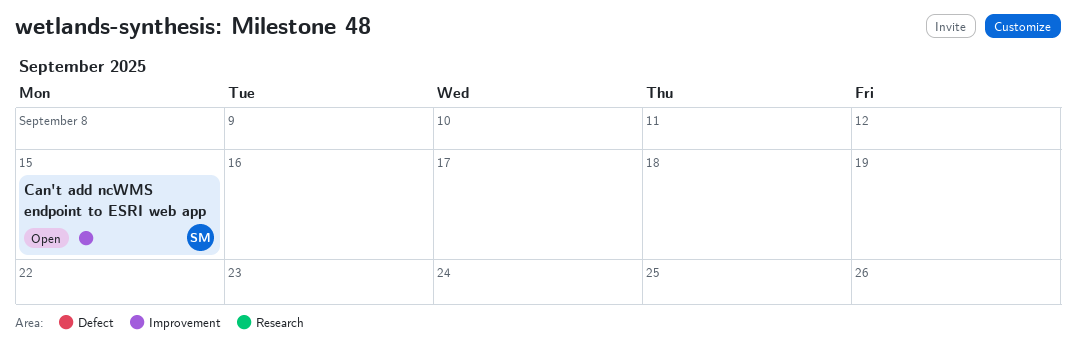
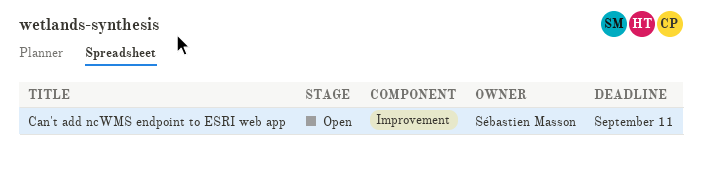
Can't add ncWMS endpoint to ESRI web app, due: Sep 15 -> Sep 11

